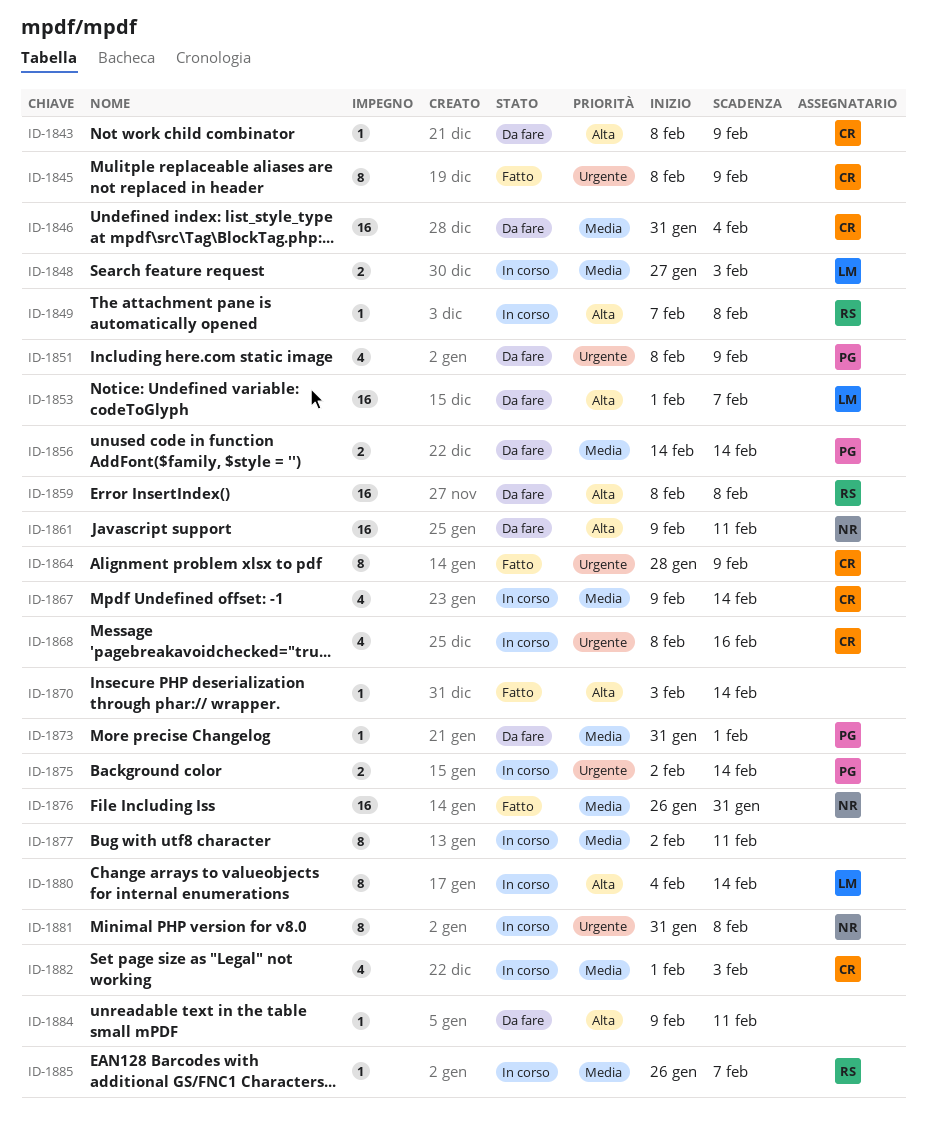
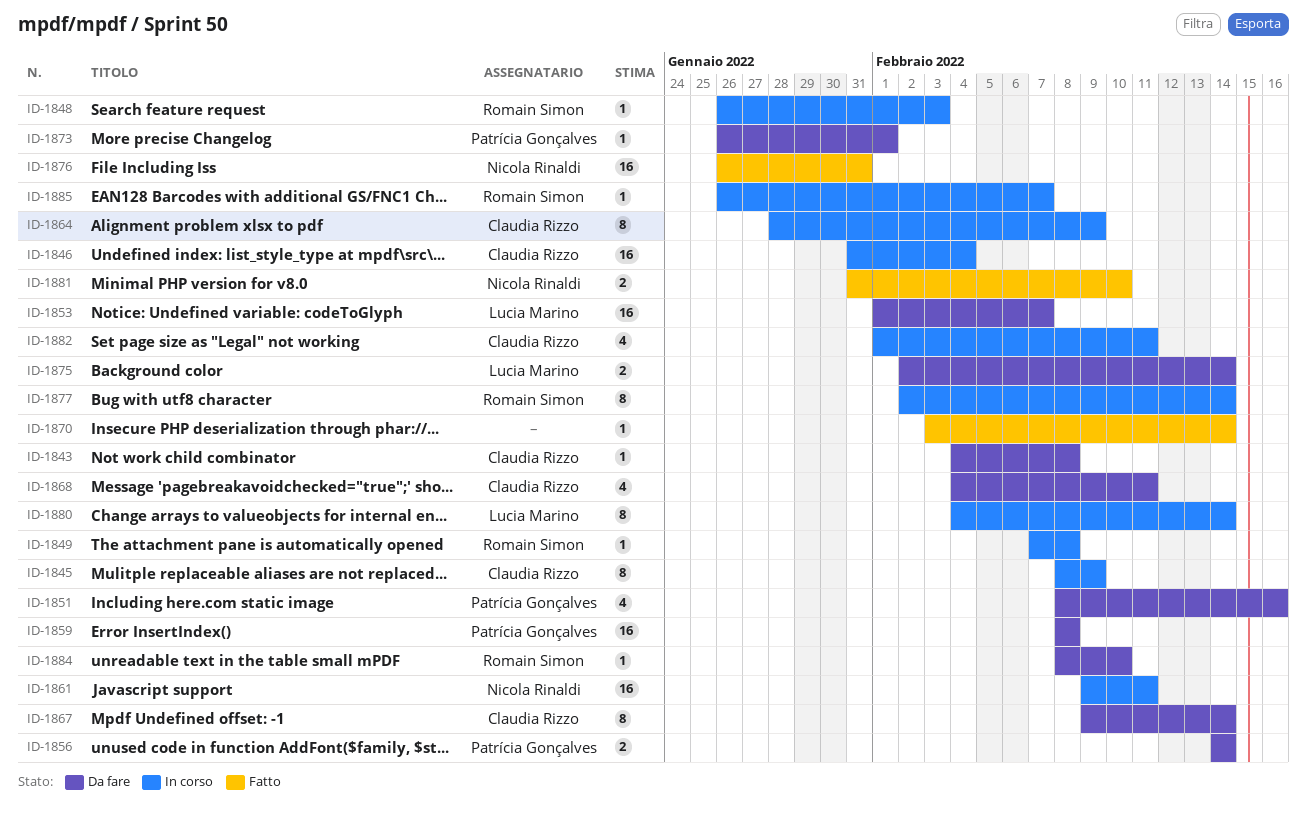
ID-1843, start: Feb 8 -> Feb 4
ID-1843, due: Feb 9 -> Feb 8
ID-1845, status: Fatto -> In corso
ID-1846, status: Da fare -> In corso
ID-1848, owner: Lucia Marino -> Romain Simon
ID-1848, estimate: 2 -> 1
ID-1848, start: Jan 27 -> Jan 26
ID-1851, due: Feb 9 -> Feb 16
ID-1859, owner: Romain Simon -> Patrícia Gonçalves
ID-1861, status: Da fare -> In corso
ID-1864, status: Fatto -> In corso
ID-1867, status: In corso -> Da fare
ID-1867, estimate: 4 -> 8
ID-1868, status: In corso -> Da fare
ID-1868, start: Feb 8 -> Feb 4
ID-1868, due: Feb 16 -> Feb 11
ID-1873, start: Jan 31 -> Jan 26
ID-1875, status: In corso -> Da fare
ID-1875, owner: Patrícia Gonçalves -> Lucia Marino
ID-1877, owner: none -> Romain Simon
ID-1877, due: Feb 11 -> Feb 14
ID-1881, status: In corso -> Fatto
ID-1881, estimate: 8 -> 2
ID-1881, due: Feb 8 -> Feb 10
ID-1882, due: Feb 3 -> Feb 11
ID-1884, owner: none -> Romain Simon
ID-1884, start: Feb 9 -> Feb 8
ID-1884, due: Feb 11 -> Feb 10

